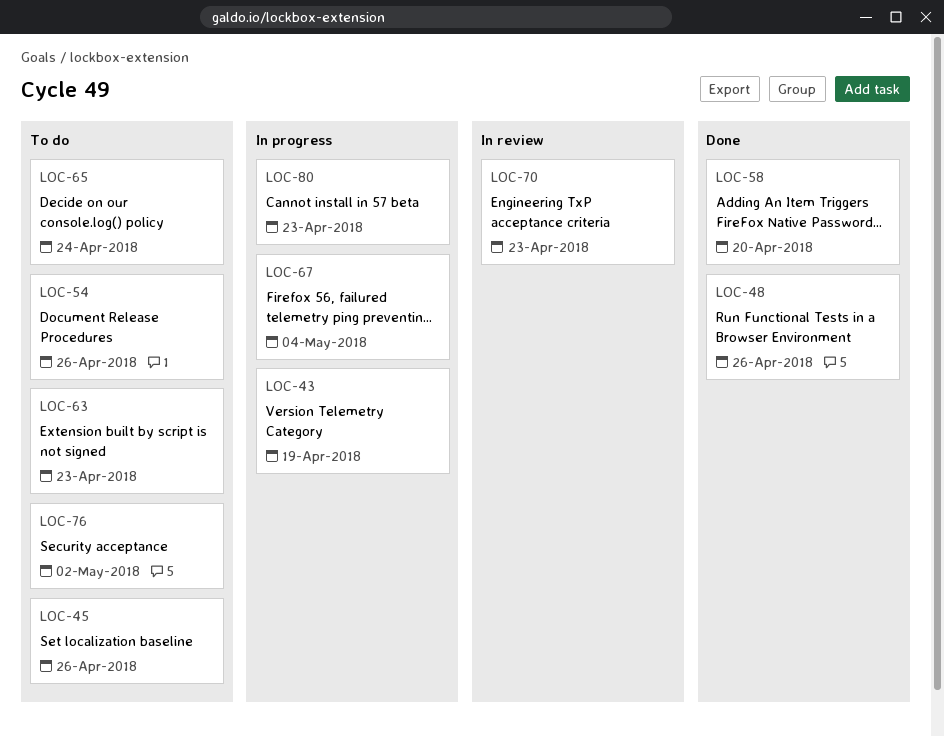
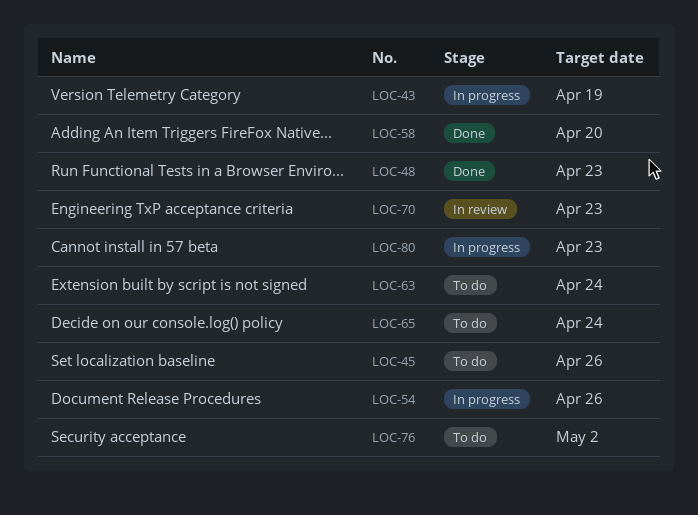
LOC-48, due: Apr 26 -> Apr 23
LOC-54, status: To do -> In progress
LOC-63, due: Apr 23 -> Apr 24
LOC-67: present -> none

